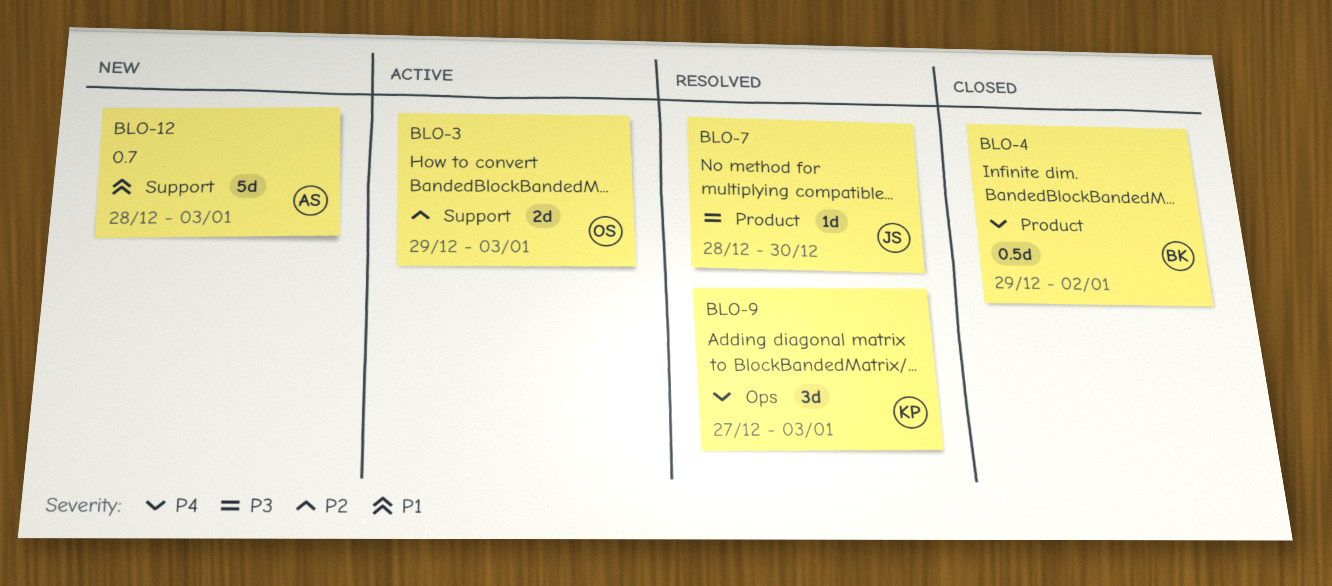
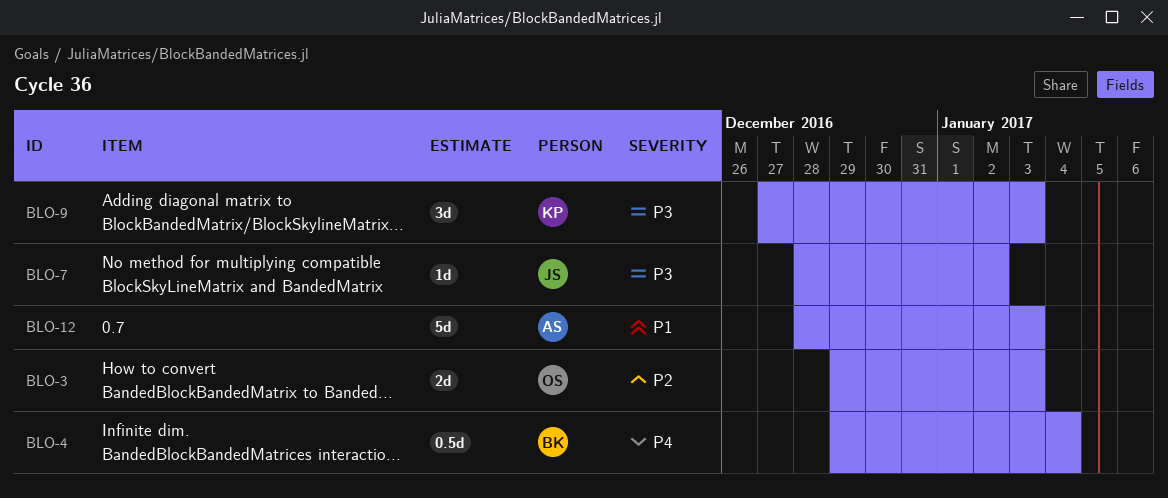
BLO-4, due: Jan 2 -> Jan 4
BLO-7, due: Dec 30 -> Jan 2
BLO-9, priority: P4 -> P3

